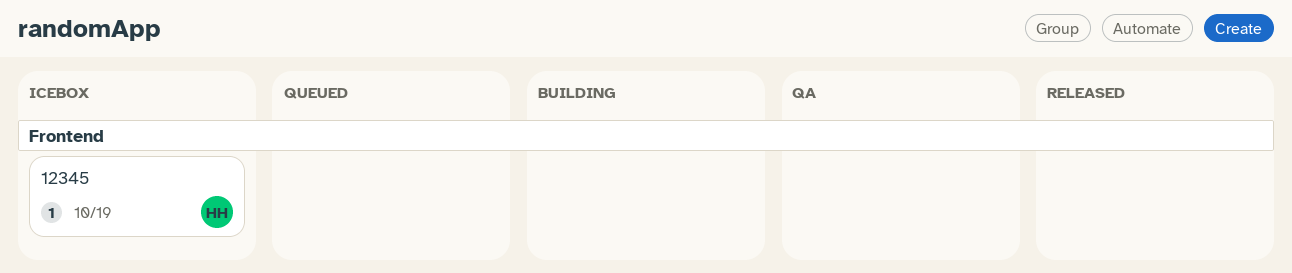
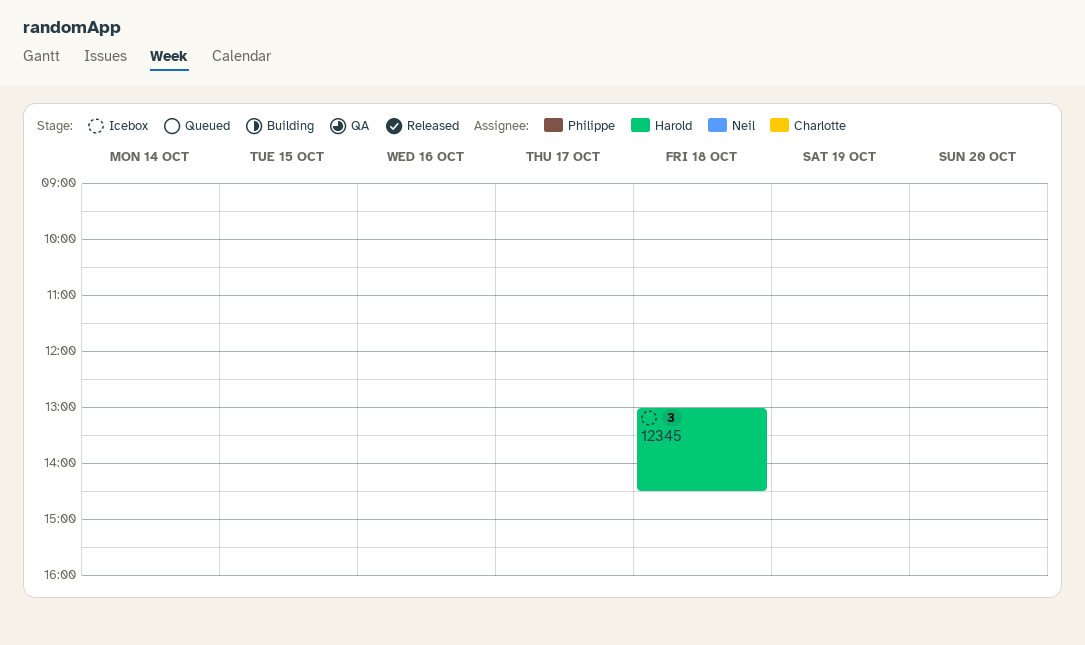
12345, estimate: 1 -> 3
12345, day: Oct 19 -> Oct 18

